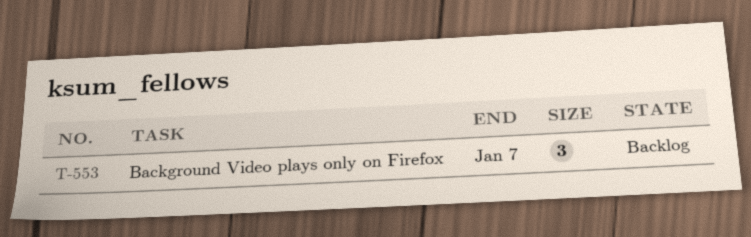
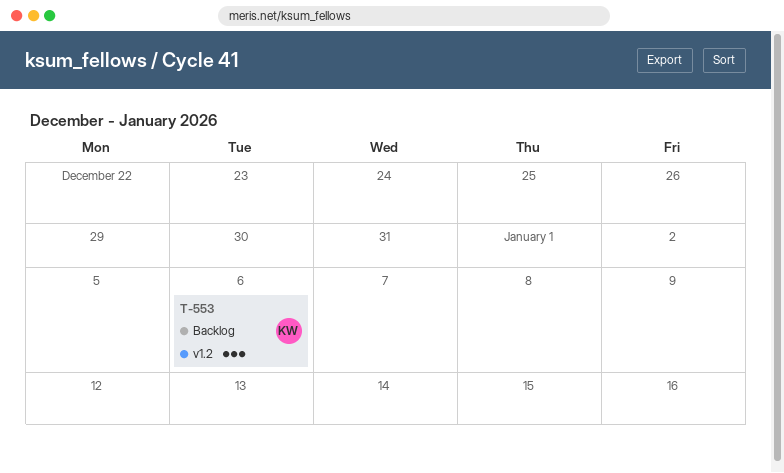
T-553, due: Jan 7 -> Jan 6

